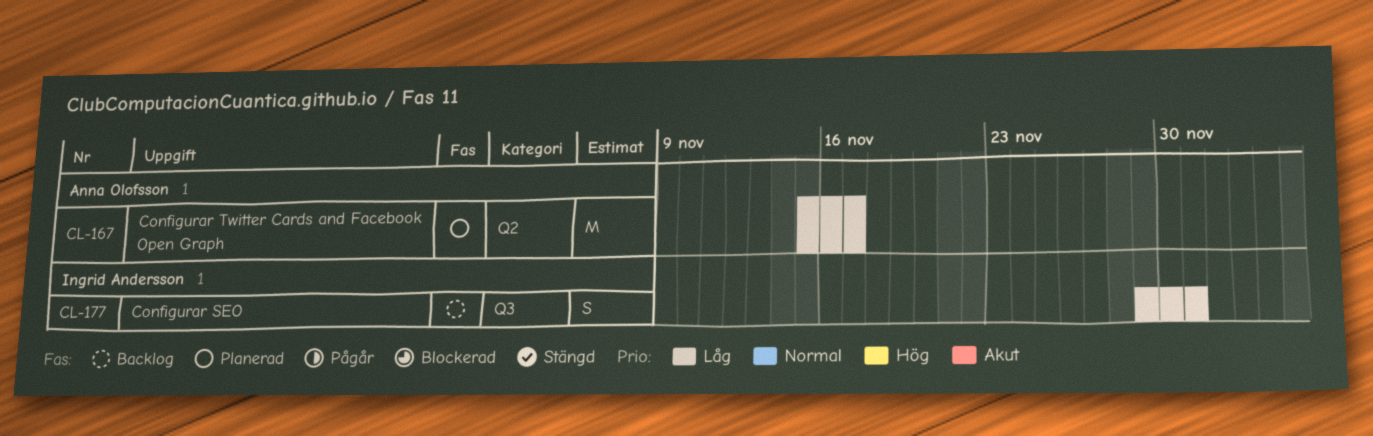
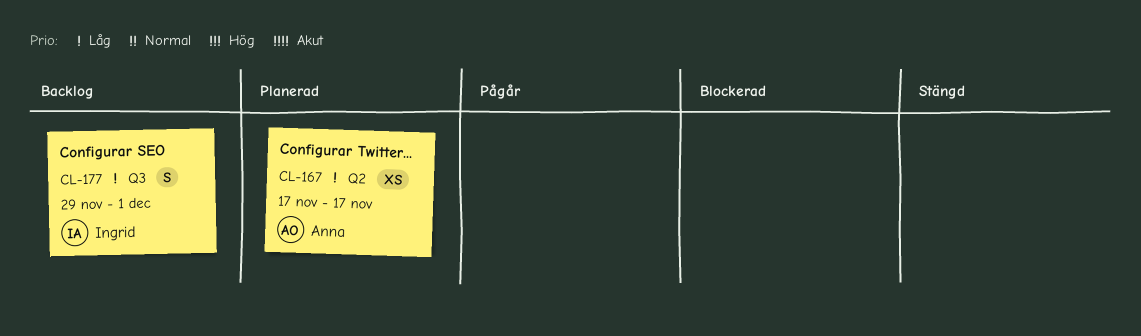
CL-167, estimate: M -> XS
CL-167, start: Nov 15 -> Nov 17

